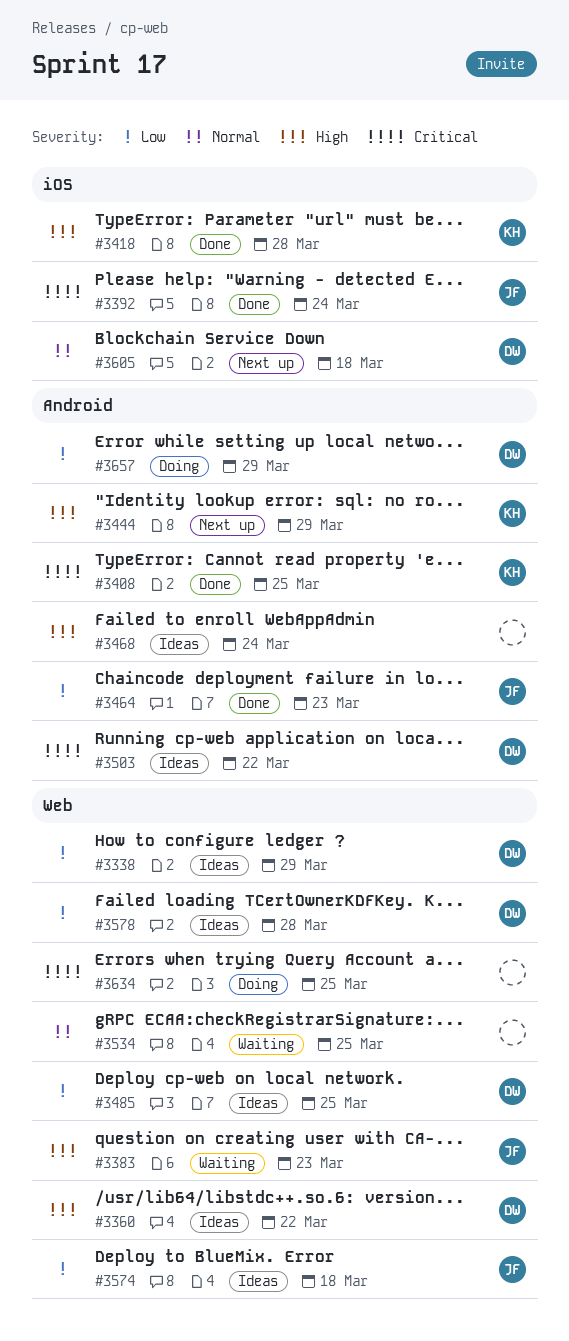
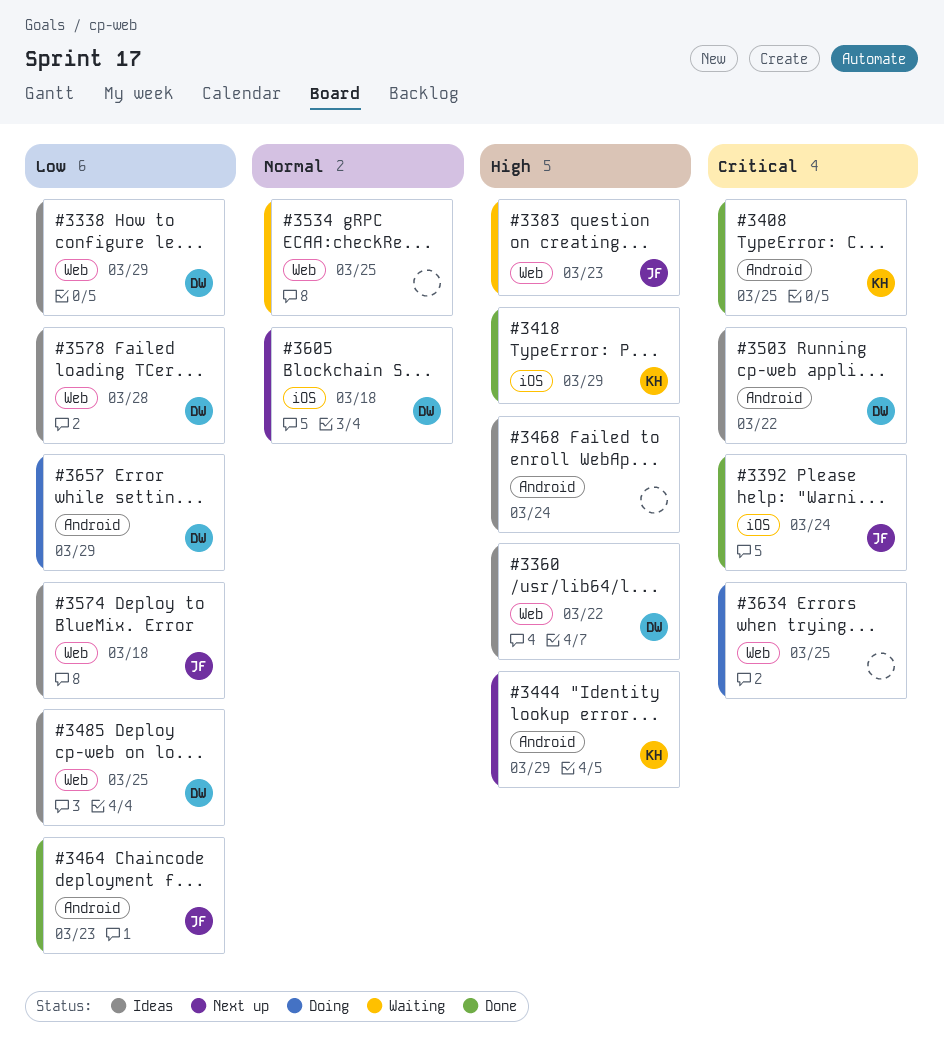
#3418, due: Mar 28 -> Mar 29

